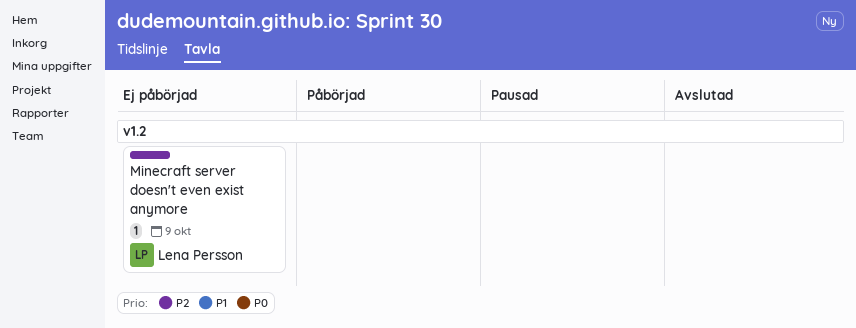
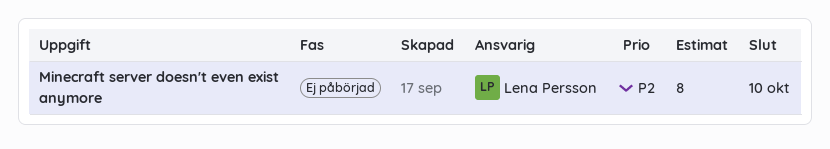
Minecraft server doesn't even exist anymore, estimate: 1 -> 8
Minecraft server doesn't even exist anymore, due: Oct 9 -> Oct 10

